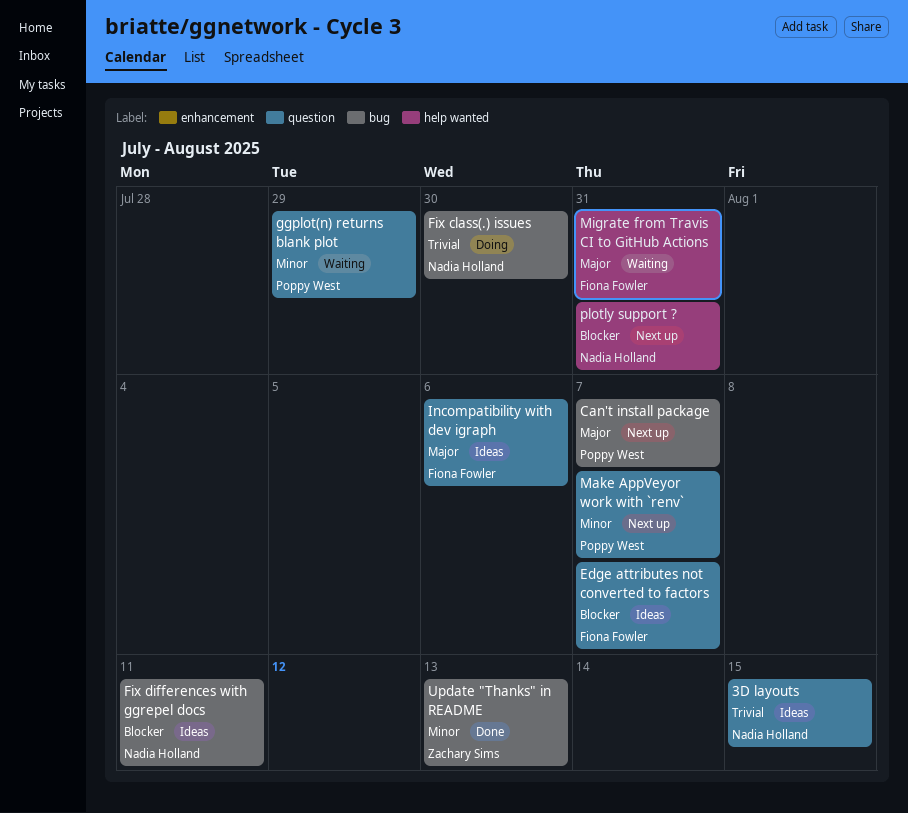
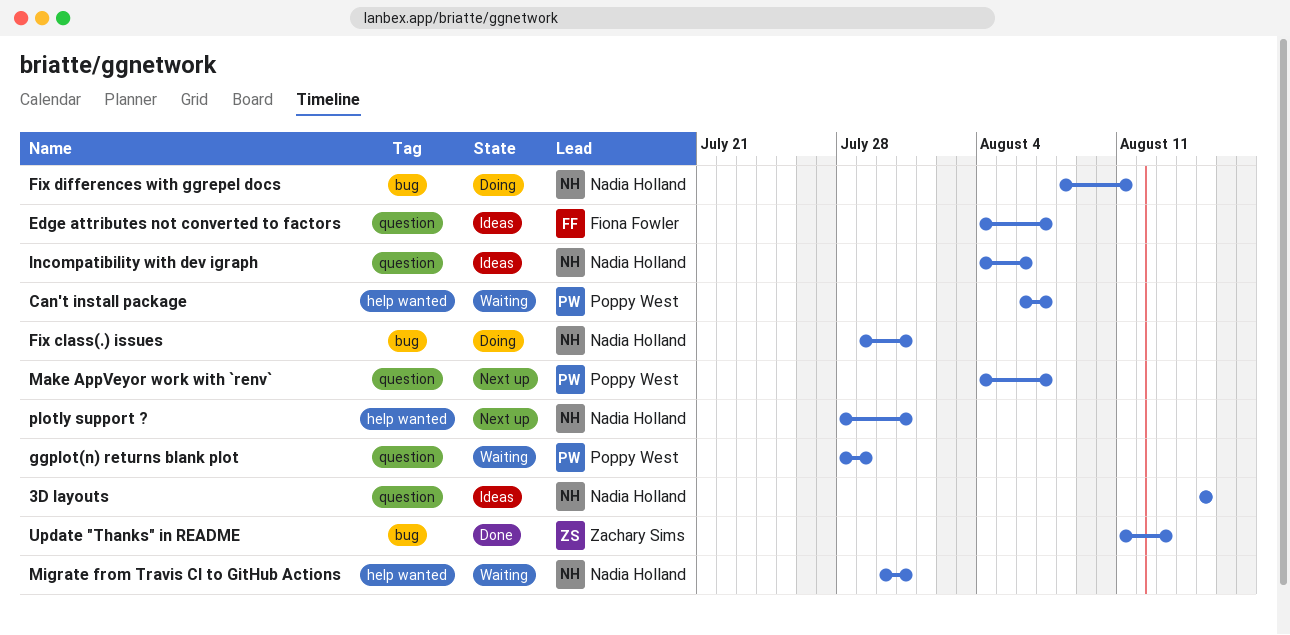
Can't install package, status: Next up -> Waiting
Can't install package, label: bug -> help wanted
Fix class(.) issues, due: Jul 30 -> Jul 31
Fix differences with ggrepel docs, status: Ideas -> Doing
Incompatibility with dev igraph, owner: Fiona Fowler -> Nadia Holland
Migrate from Travis CI to GitHub Actions, owner: Fiona Fowler -> Nadia Holland

